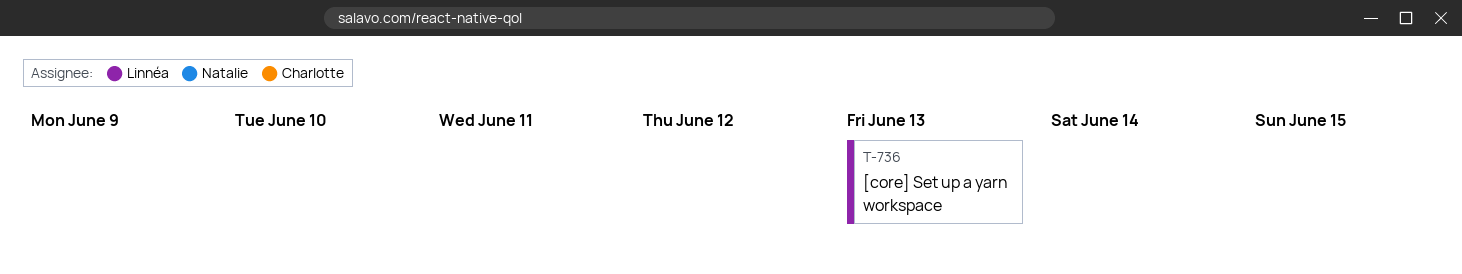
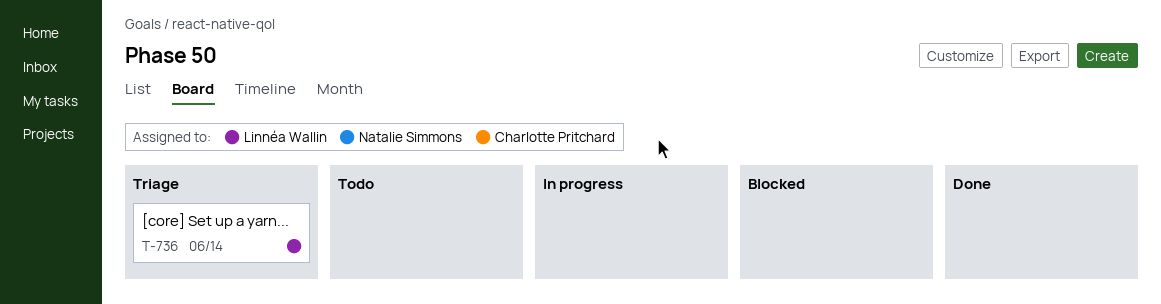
T-736, due: Jun 13 -> Jun 14

